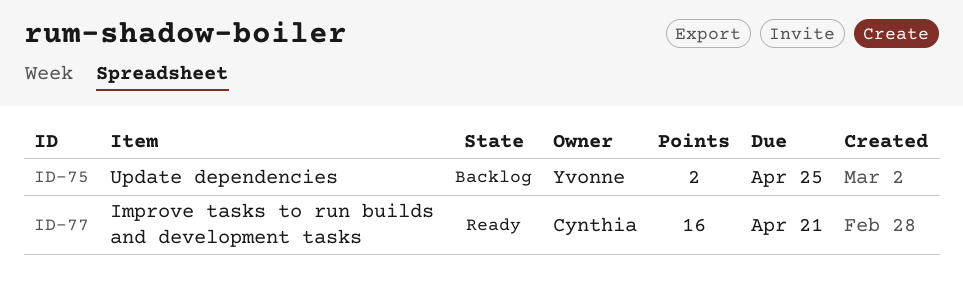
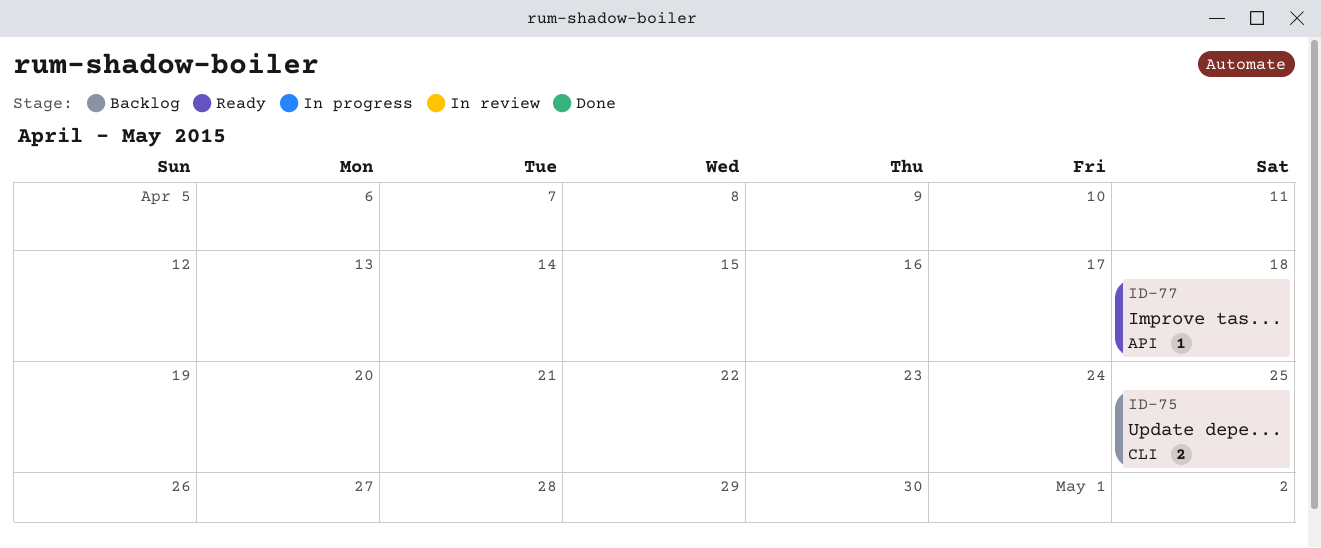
ID-77, estimate: 16 -> 1
ID-77, due: Apr 21 -> Apr 18

